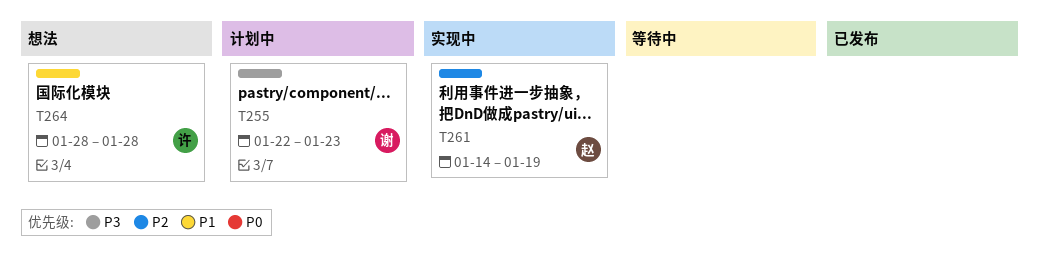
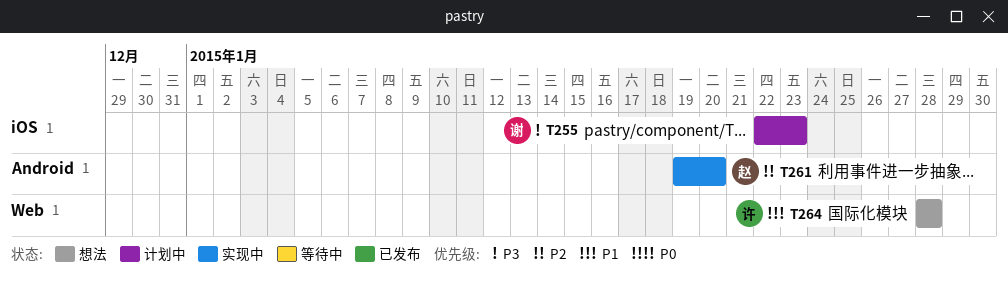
T261, start: Jan 14 -> Jan 19
T261, due: Jan 19 -> Jan 20

